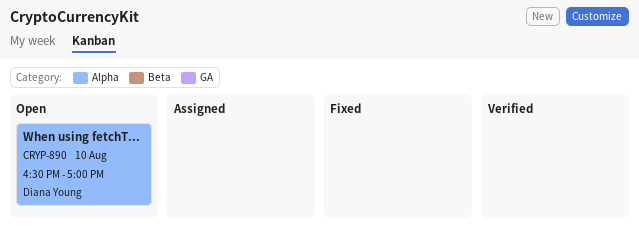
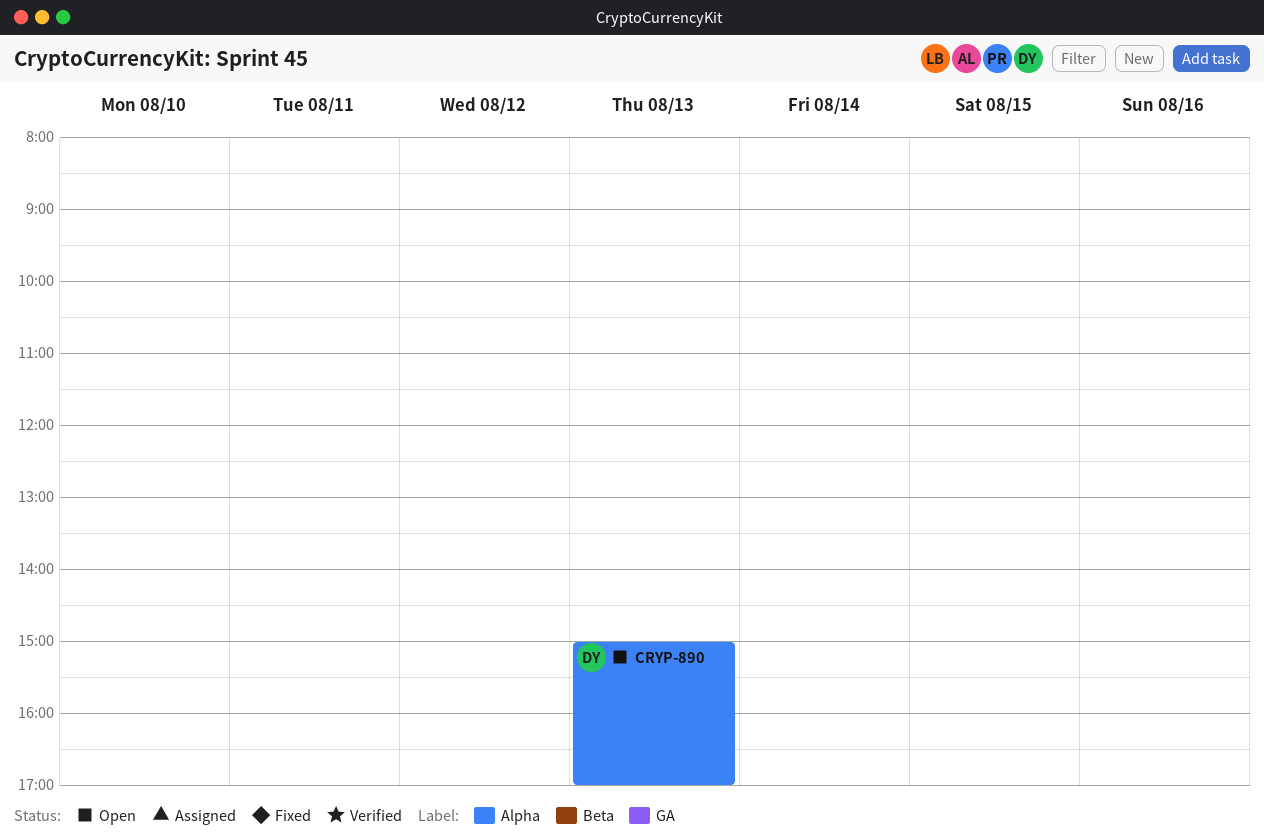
CRYP-890, day: Aug 10 -> Aug 13
CRYP-890, begins: 16:30 -> 15:00

